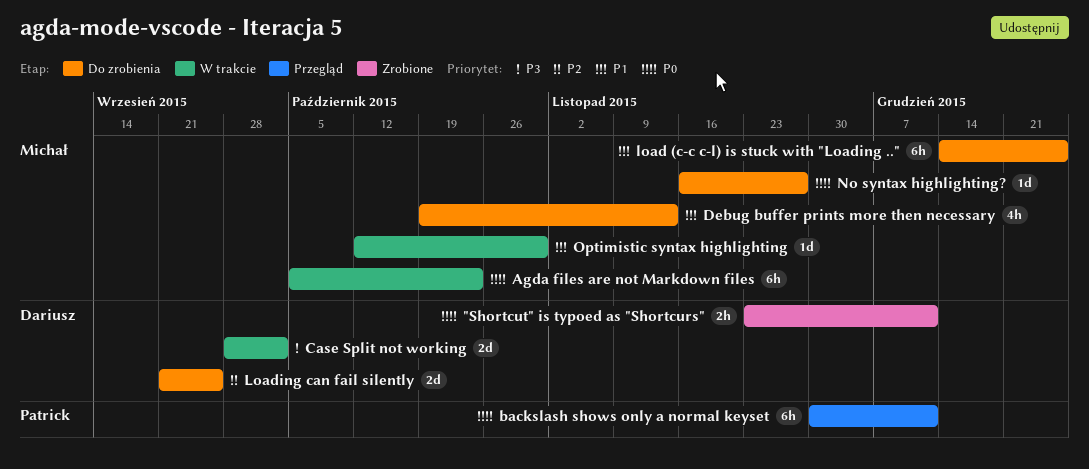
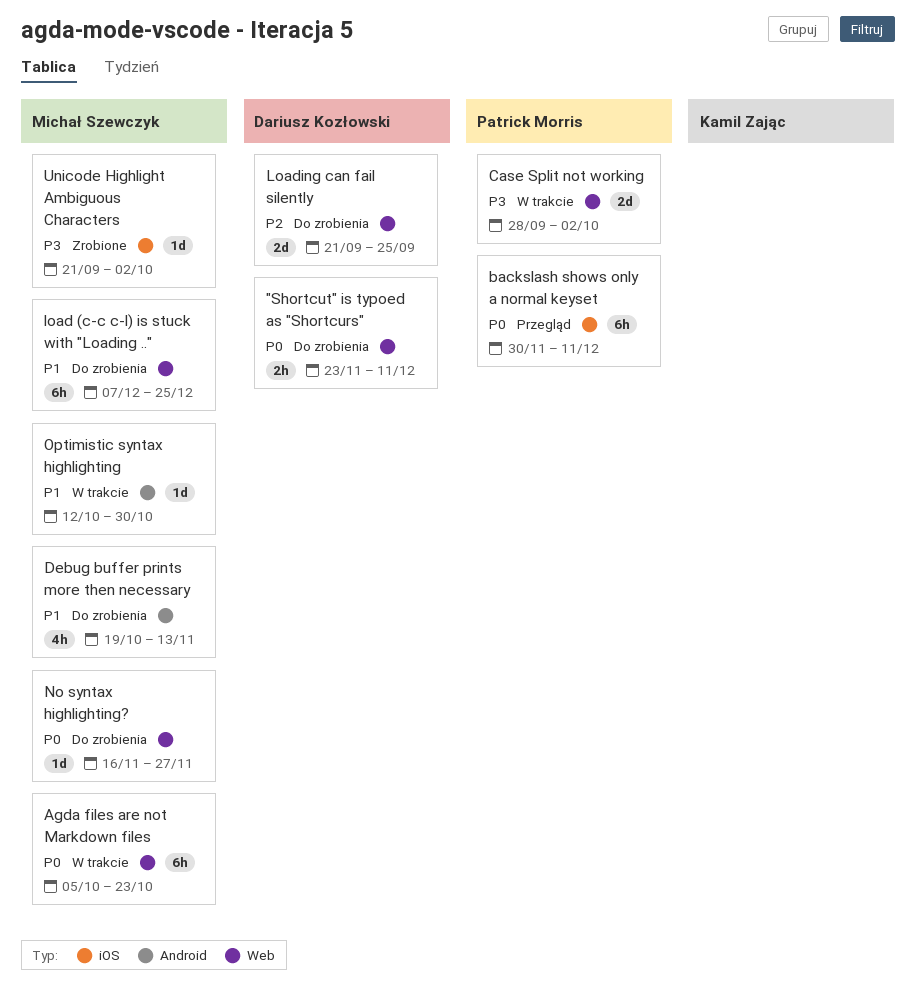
"Shortcut" is typoed as "Shortcurs", status: Zrobione -> Do zrobienia
Case Split not working, owner: Dariusz Kozłowski -> Patrick Morris
load (c-c c-l) is stuck with "Loading ..", start: Dec 14 -> Dec 7
Unicode Highlight Ambiguous Characters: none -> present

